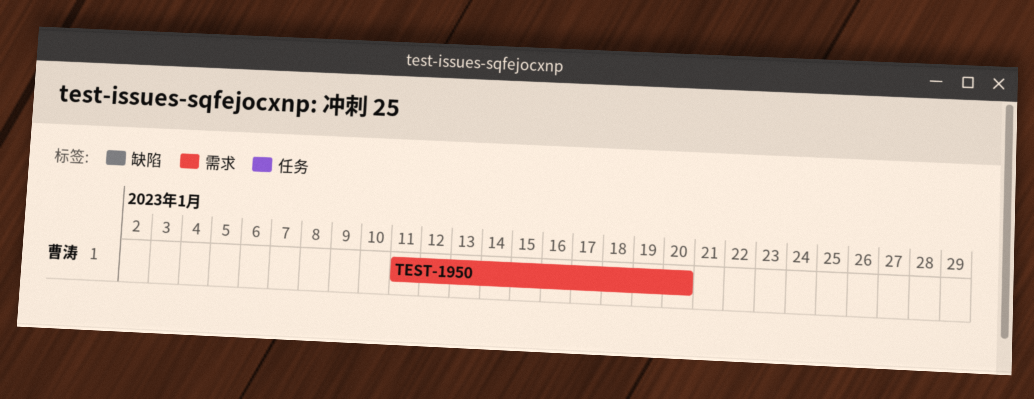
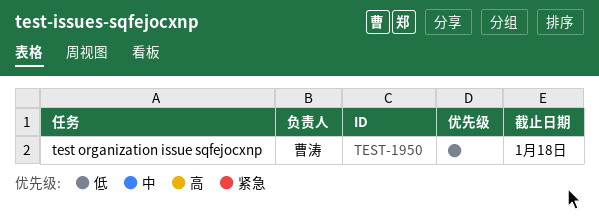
TEST-1950, due: Jan 20 -> Jan 18

